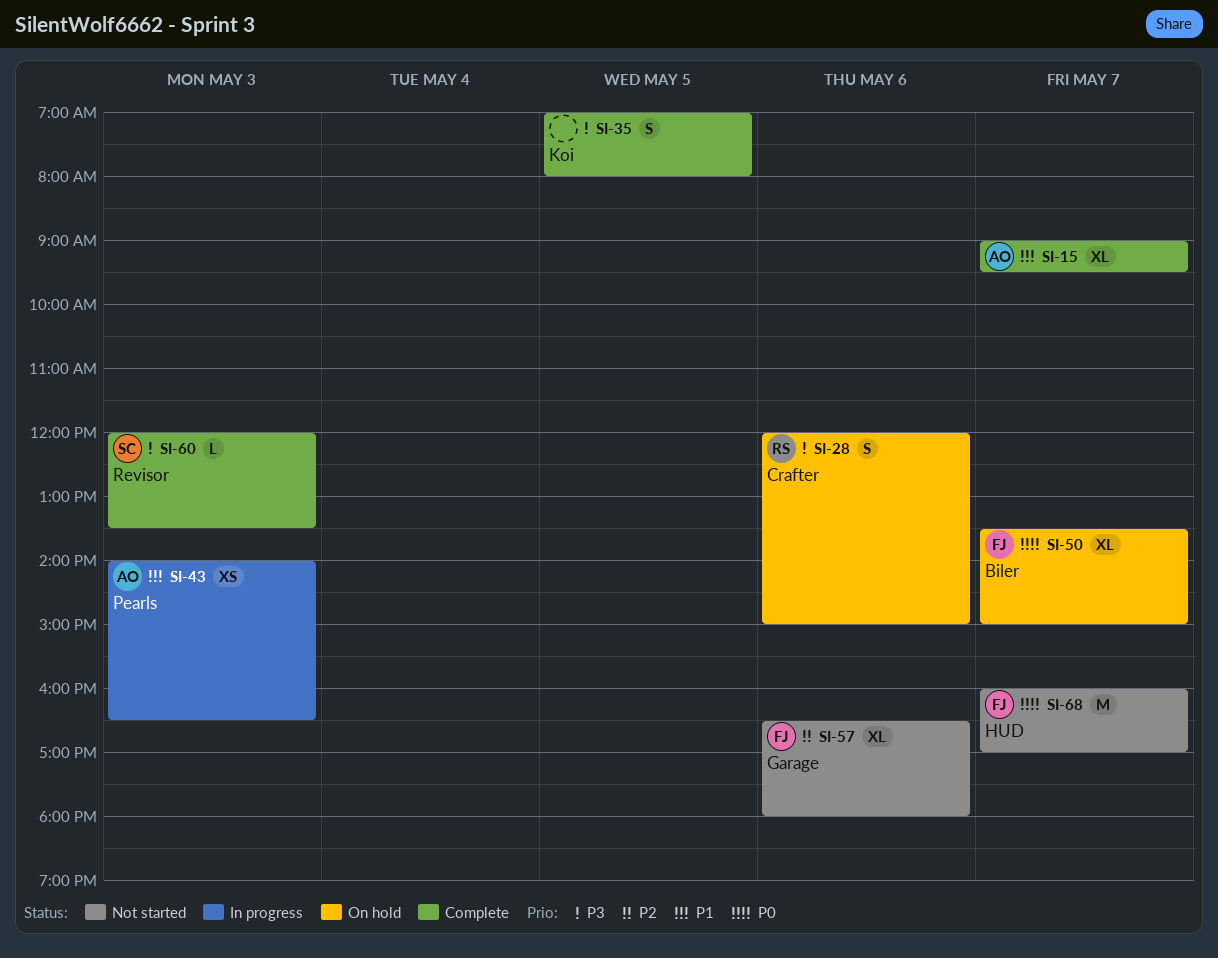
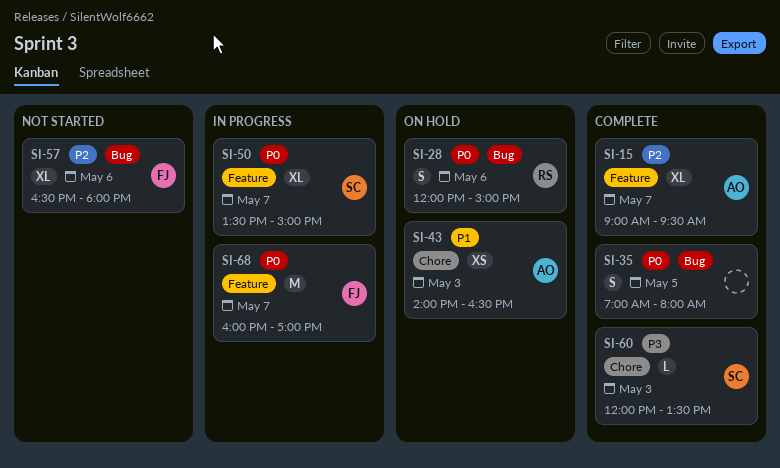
SI-15, priority: P1 -> P2
SI-28, priority: P3 -> P0
SI-35, priority: P3 -> P0
SI-43, status: In progress -> On hold
SI-50, status: On hold -> In progress
SI-50, owner: FJ -> SC
SI-68, status: Not started -> In progress

